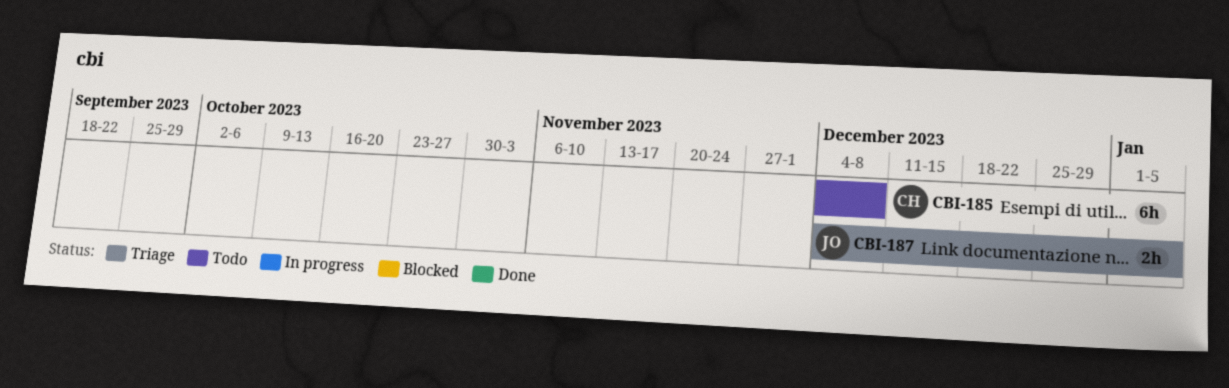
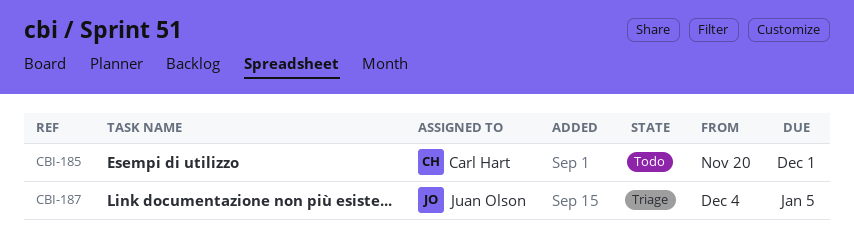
CBI-185, start: Dec 4 -> Nov 20
CBI-185, due: Dec 8 -> Dec 1

